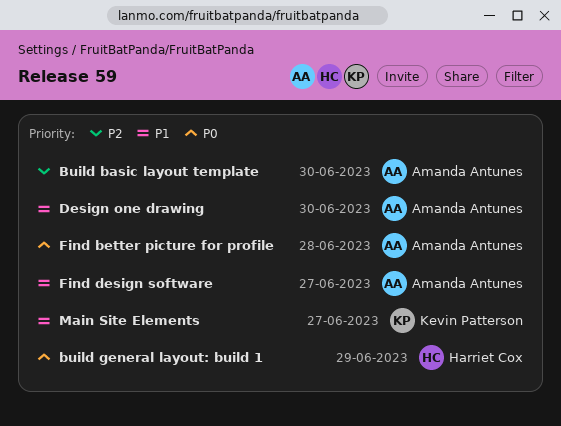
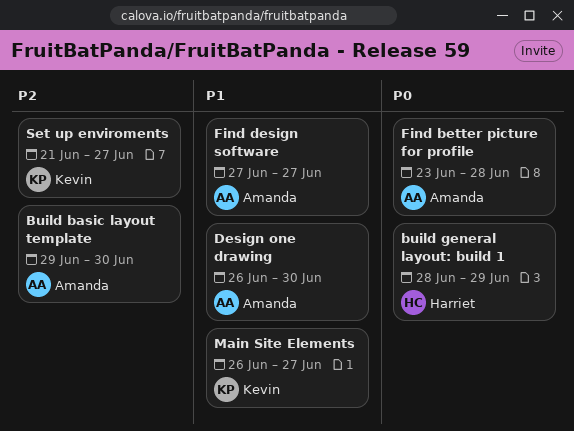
Set up enviroments: none -> present

